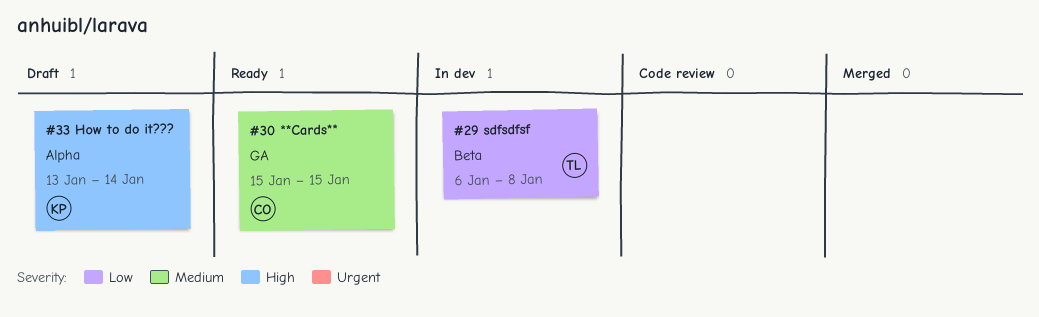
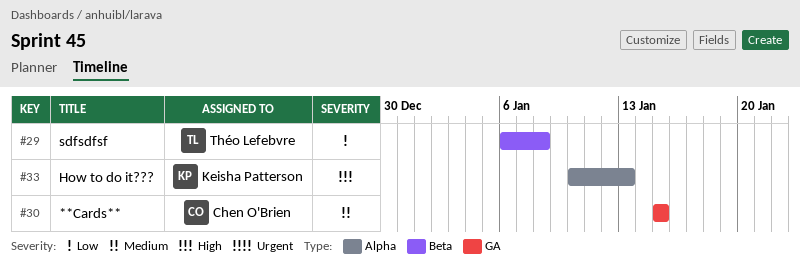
#33, start: Jan 13 -> Jan 10
#33, due: Jan 14 -> Jan 13

